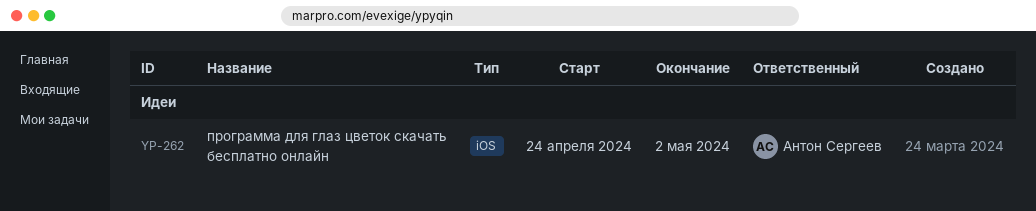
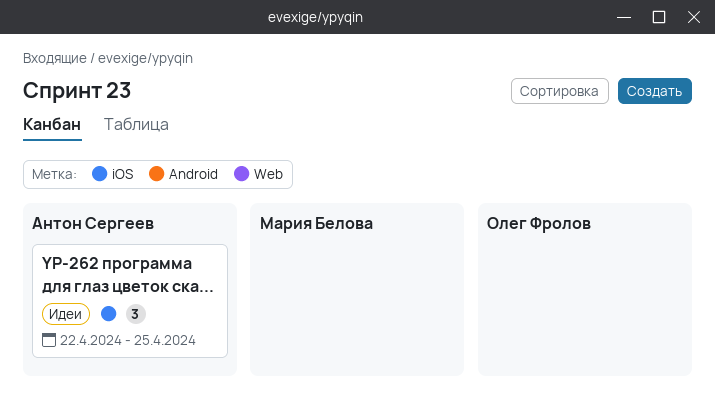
YP-262, start: Apr 24 -> Apr 22
YP-262, due: May 2 -> Apr 25

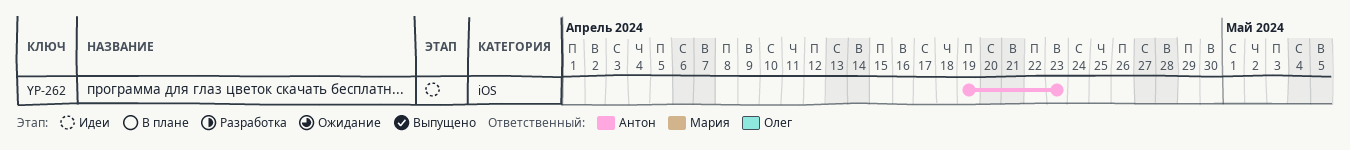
YP-262, start: Apr 22 -> Apr 19
YP-262, due: Apr 25 -> Apr 23

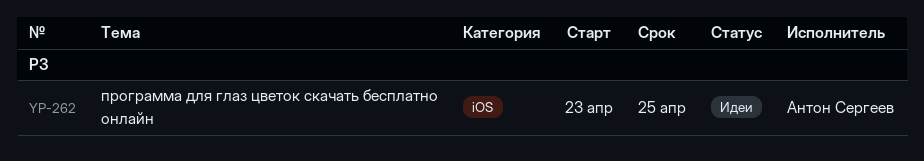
YP-262, start: Apr 19 -> Apr 23
YP-262, due: Apr 23 -> Apr 25

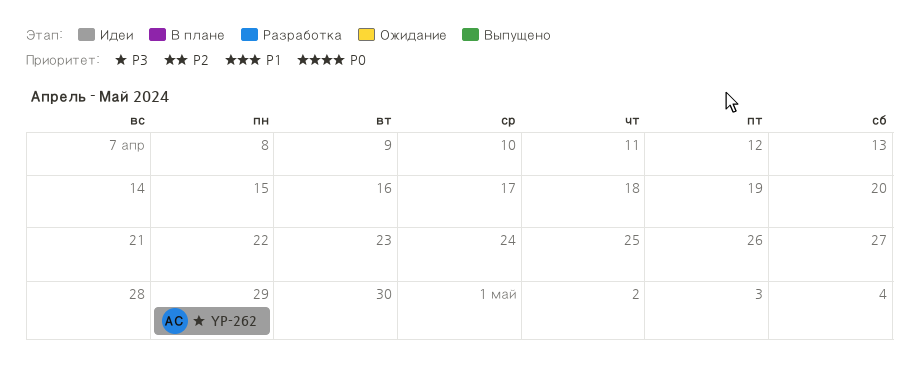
YP-262, start: Apr 23 -> Apr 29
YP-262, due: Apr 25 -> Apr 29

